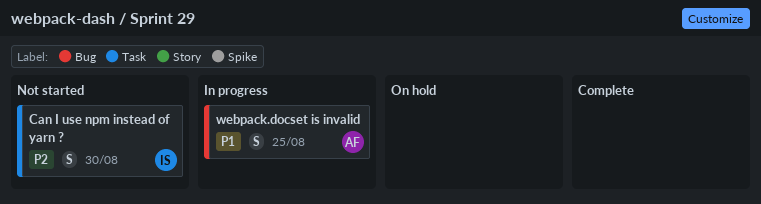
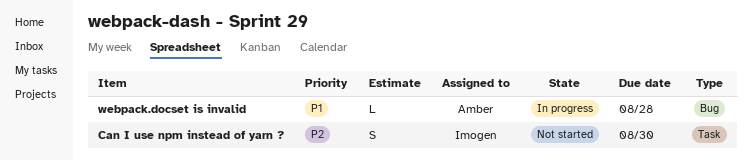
webpack.docset is invalid, estimate: S -> L
webpack.docset is invalid, due: Aug 25 -> Aug 28

